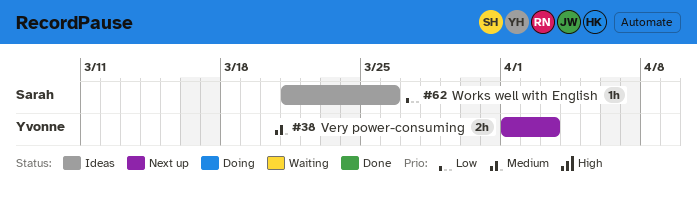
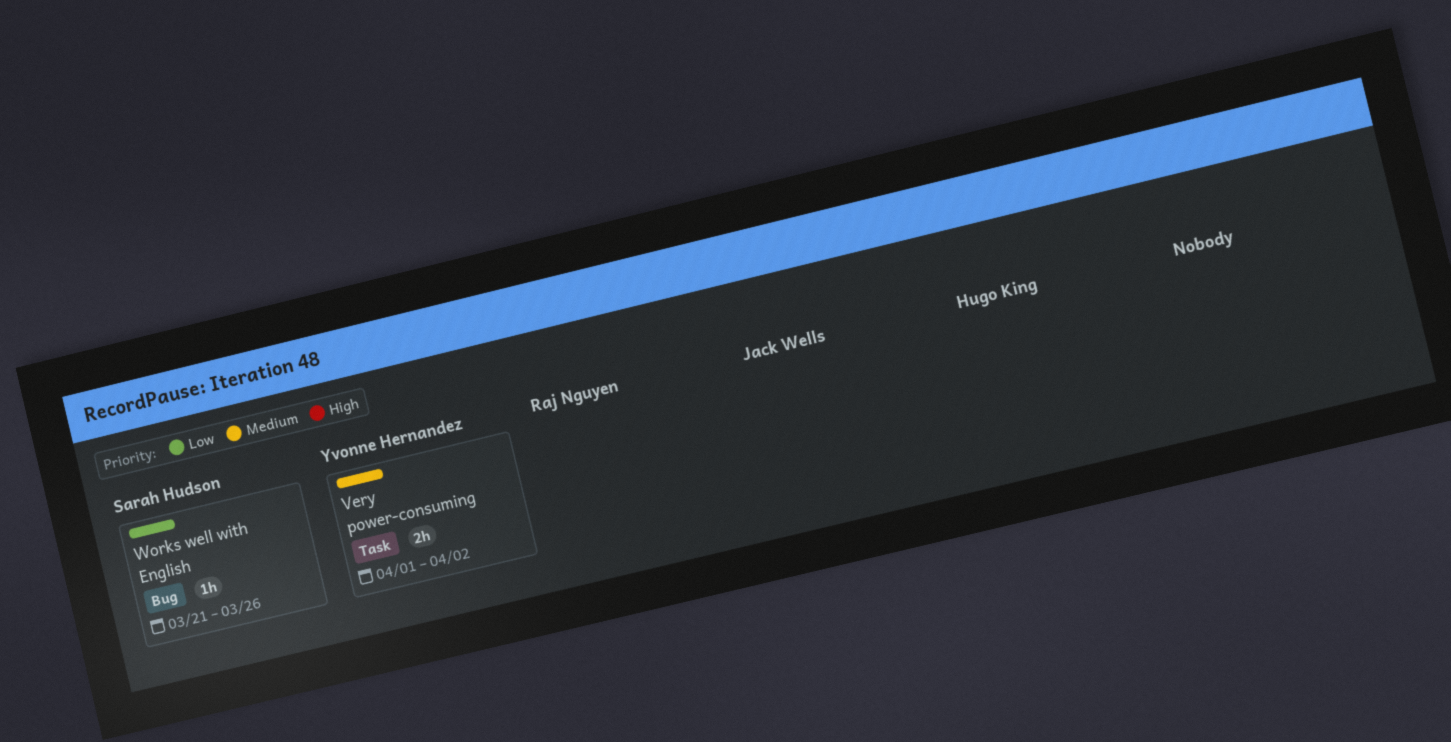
Very power-consuming, due: Apr 3 -> Apr 2

